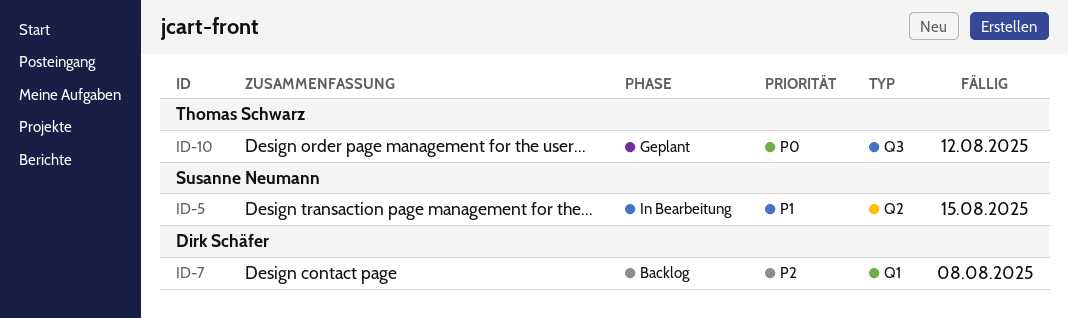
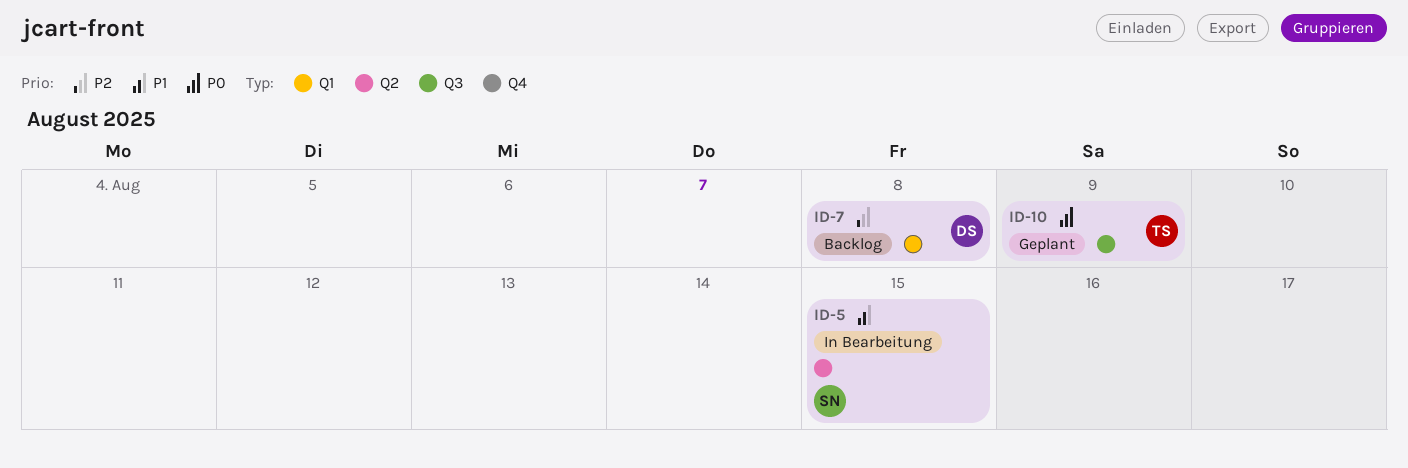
ID-10, due: Aug 12 -> Aug 9

